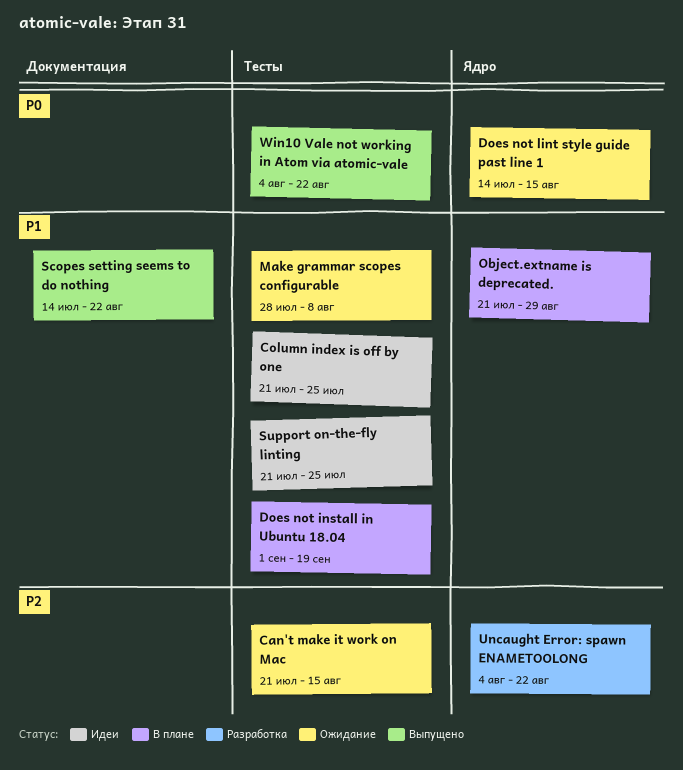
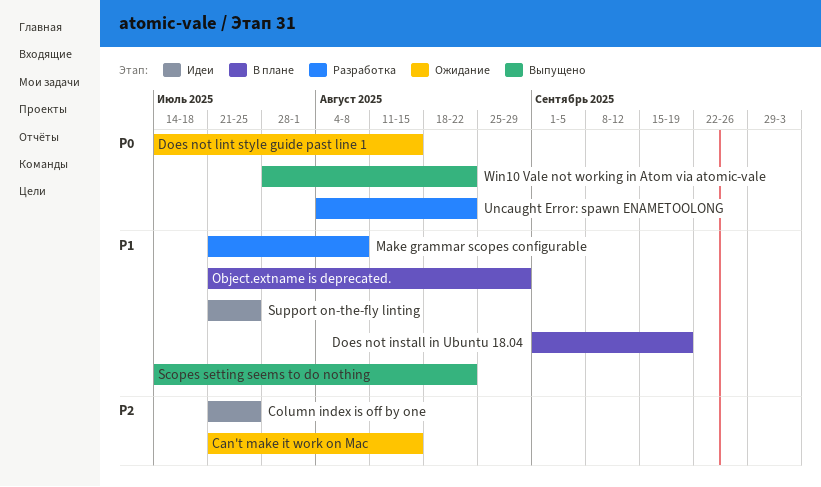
Column index is off by one, priority: P1 -> P2
Make grammar scopes configurable, status: Ожидание -> Разработка
Make grammar scopes configurable, start: Jul 28 -> Jul 21
Uncaught Error: spawn ENAMETOOLONG, priority: P2 -> P0
Win10 Vale not working in Atom via atomic-vale, start: Aug 4 -> Jul 28

